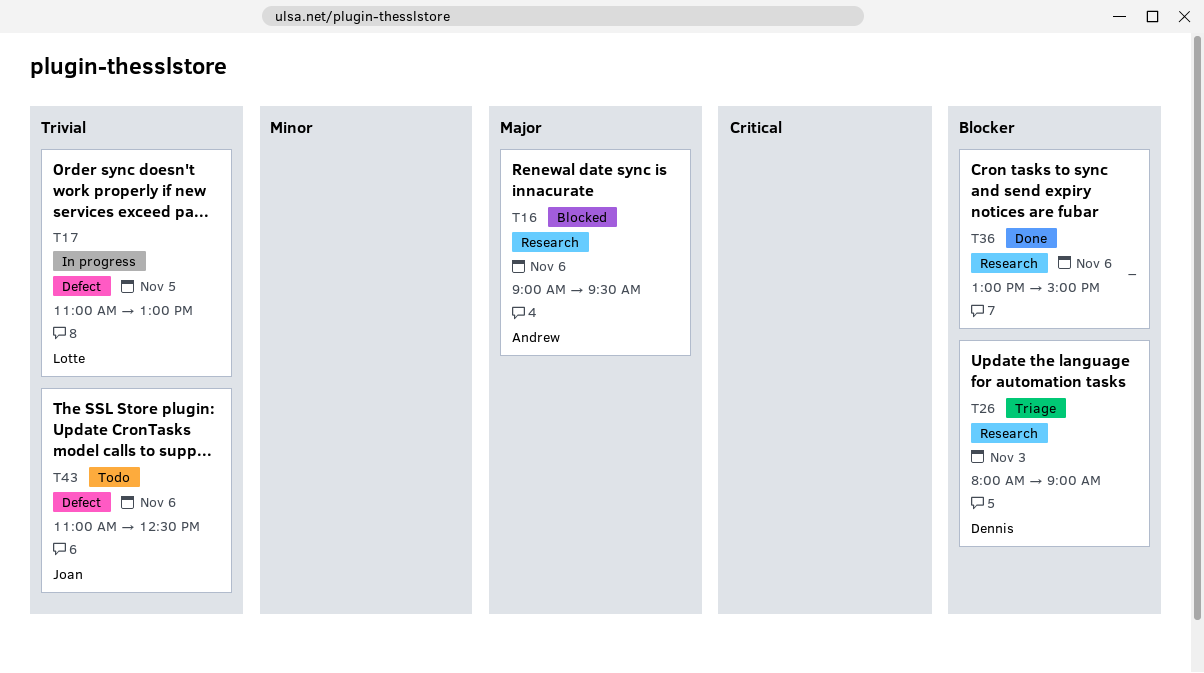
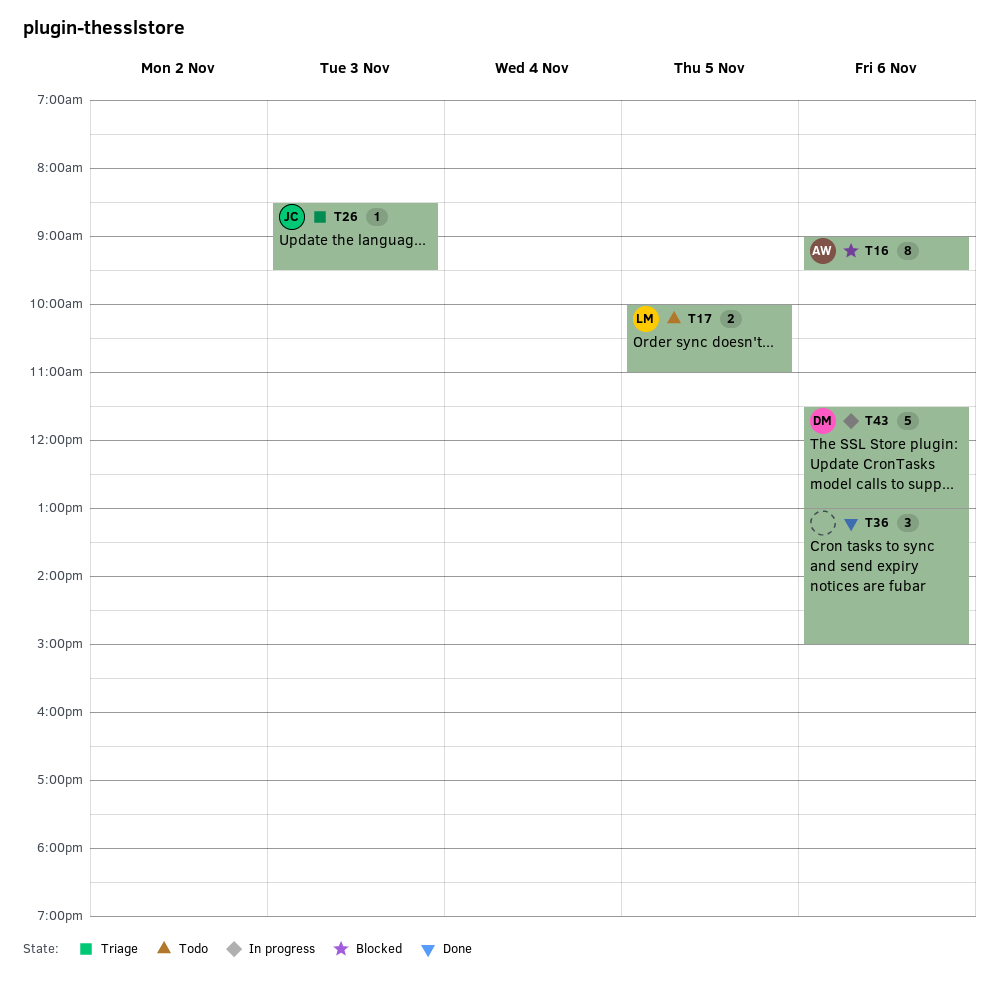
T17, status: In progress -> Todo
T17, begins: 11:00 -> 10:00
T17, ends: 13:00 -> 11:00
T26, owner: Dennis -> Joan
T26, begins: 08:00 -> 08:30
T26, ends: 09:00 -> 09:30
T43, status: Todo -> In progress
T43, owner: Joan -> Dennis
T43, begins: 11:00 -> 11:30
T43, ends: 12:30 -> 13:00

